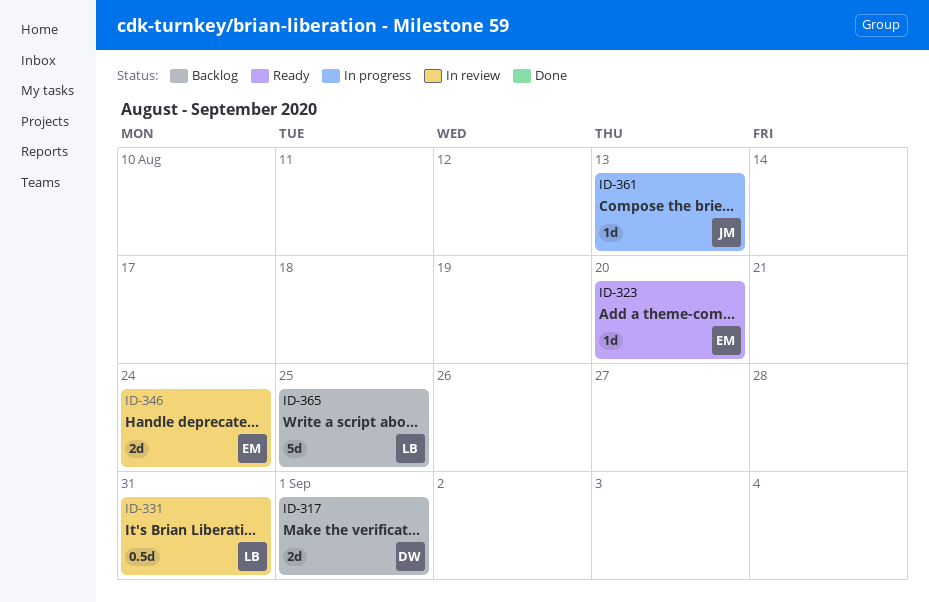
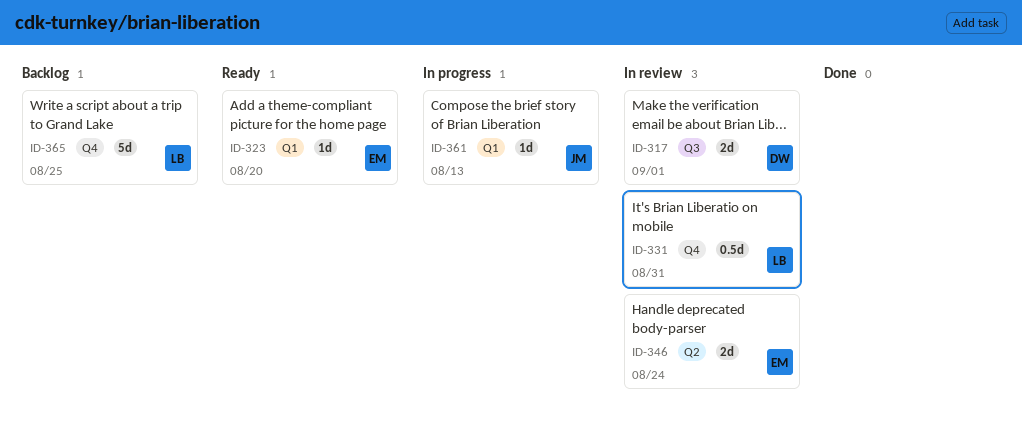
ID-317, status: Backlog -> In review

